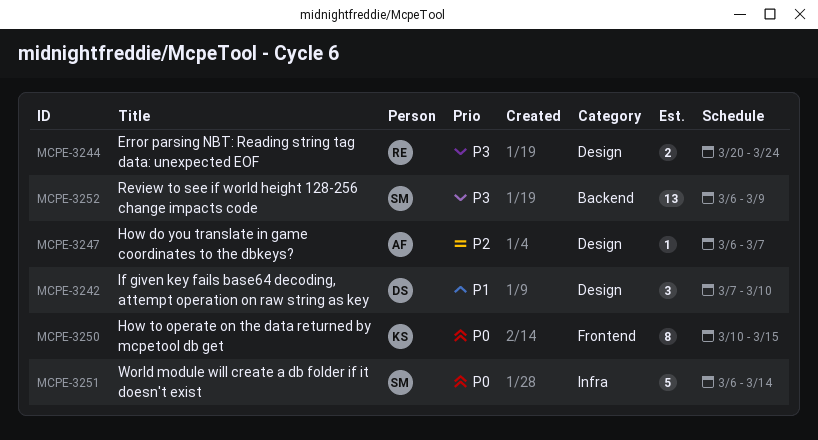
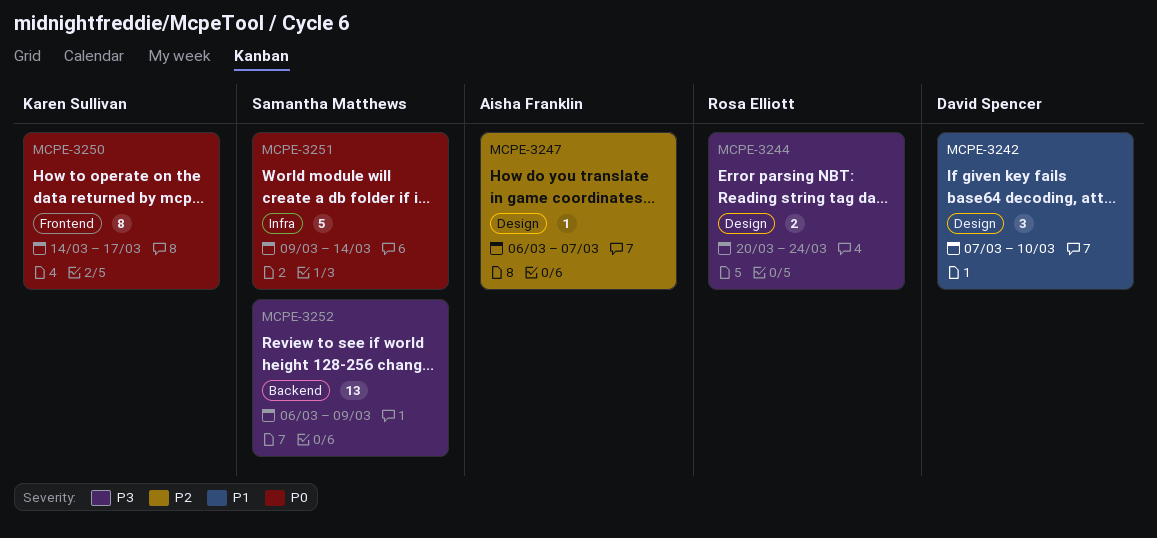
MCPE-3250, start: Mar 10 -> Mar 14
MCPE-3250, due: Mar 15 -> Mar 17
MCPE-3251, start: Mar 6 -> Mar 9

